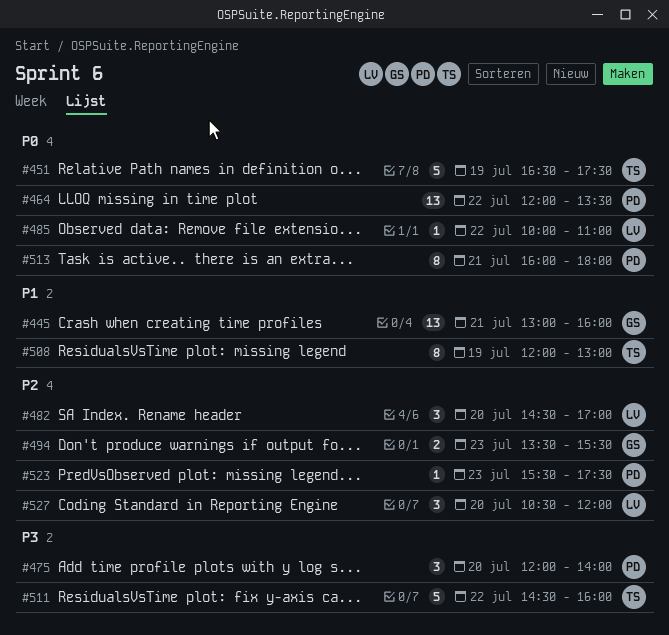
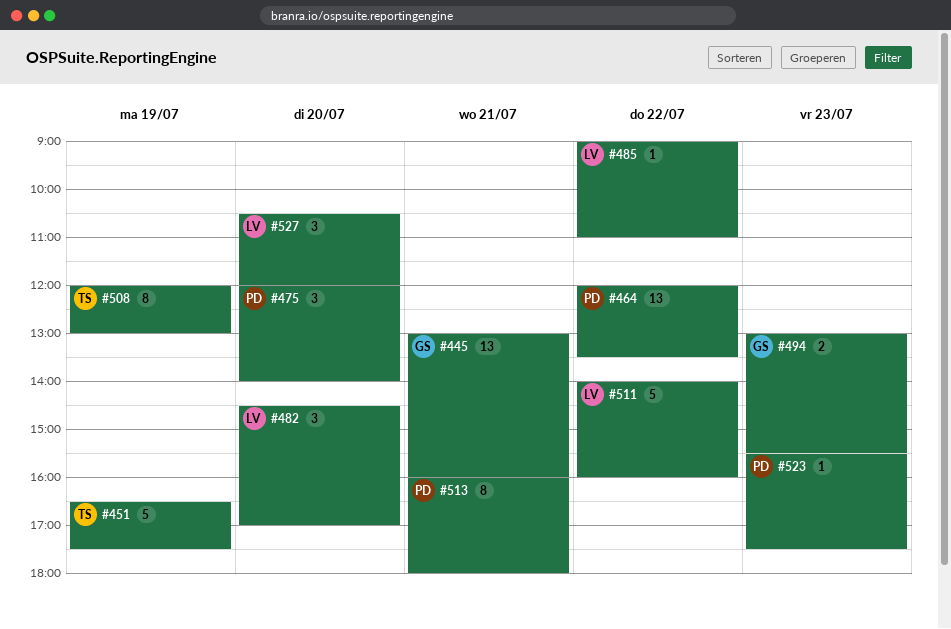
#485, begins: 10:00 -> 09:00
#494, begins: 13:30 -> 13:00
#511, owner: TS -> LV
#511, begins: 14:30 -> 14:00

